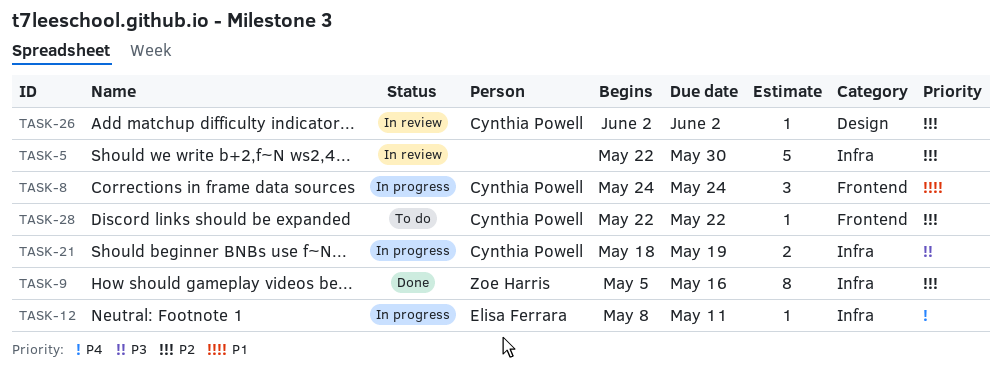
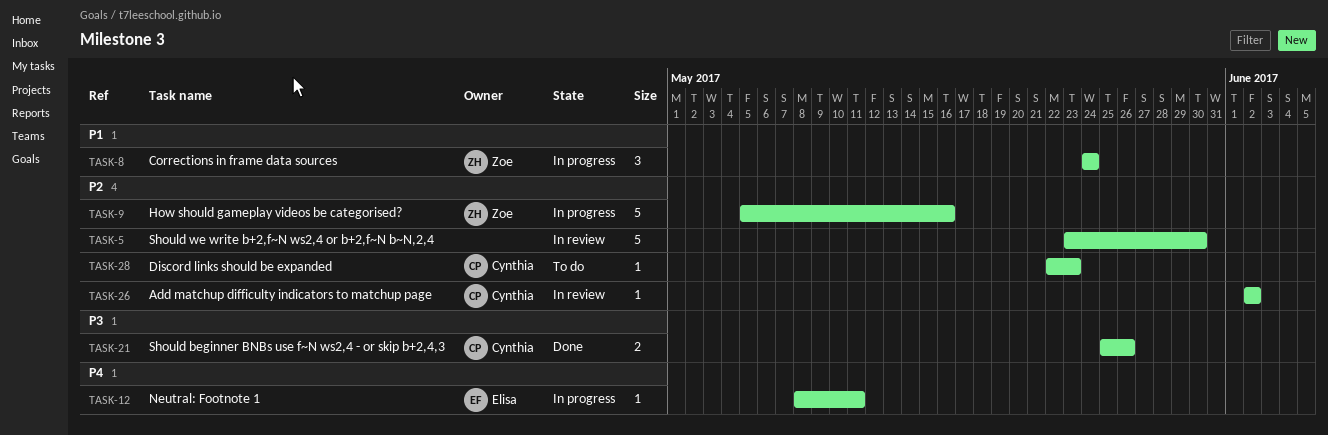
TASK-5, start: May 22 -> May 23
TASK-8, owner: Cynthia Powell -> Zoe Harris
TASK-9, status: Done -> In progress
TASK-9, estimate: 8 -> 5
TASK-21, status: In progress -> Done
TASK-21, start: May 18 -> May 25
TASK-21, due: May 19 -> May 26
TASK-28, due: May 22 -> May 23

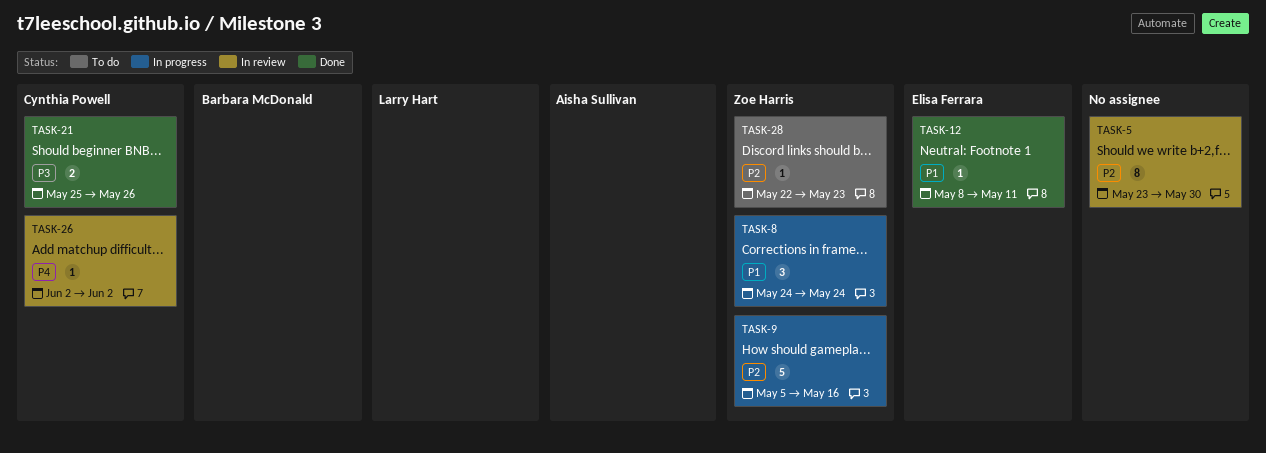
TASK-5, estimate: 5 -> 8
TASK-12, status: In progress -> Done
TASK-12, priority: P4 -> P1
TASK-26, priority: P2 -> P4
TASK-28, owner: Cynthia Powell -> Zoe Harris

